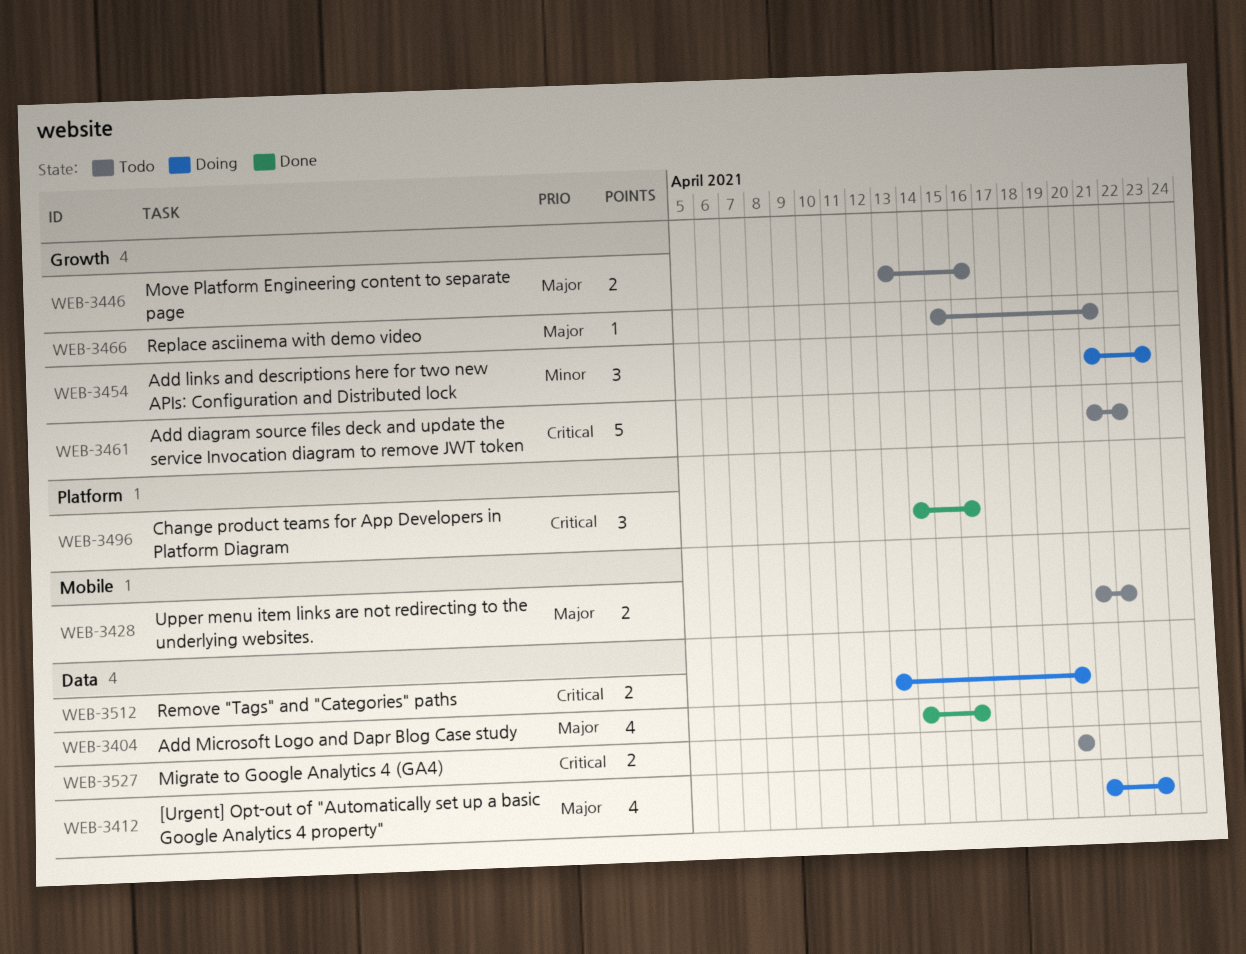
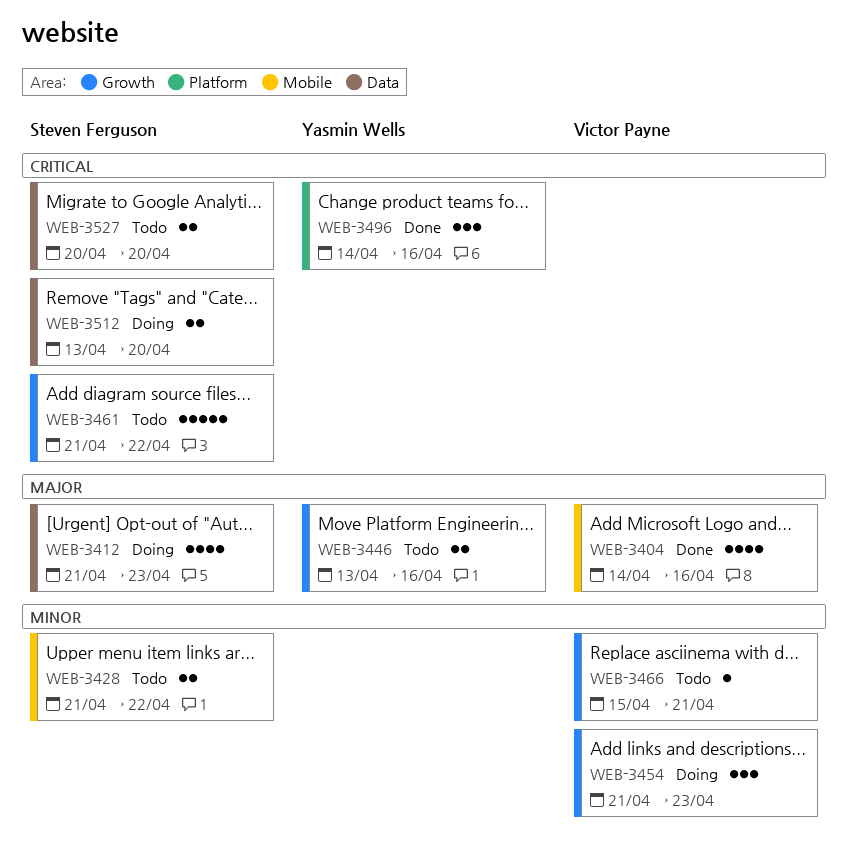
WEB-3404, label: Data -> Mobile
WEB-3428, priority: Major -> Minor
WEB-3466, priority: Major -> Minor

